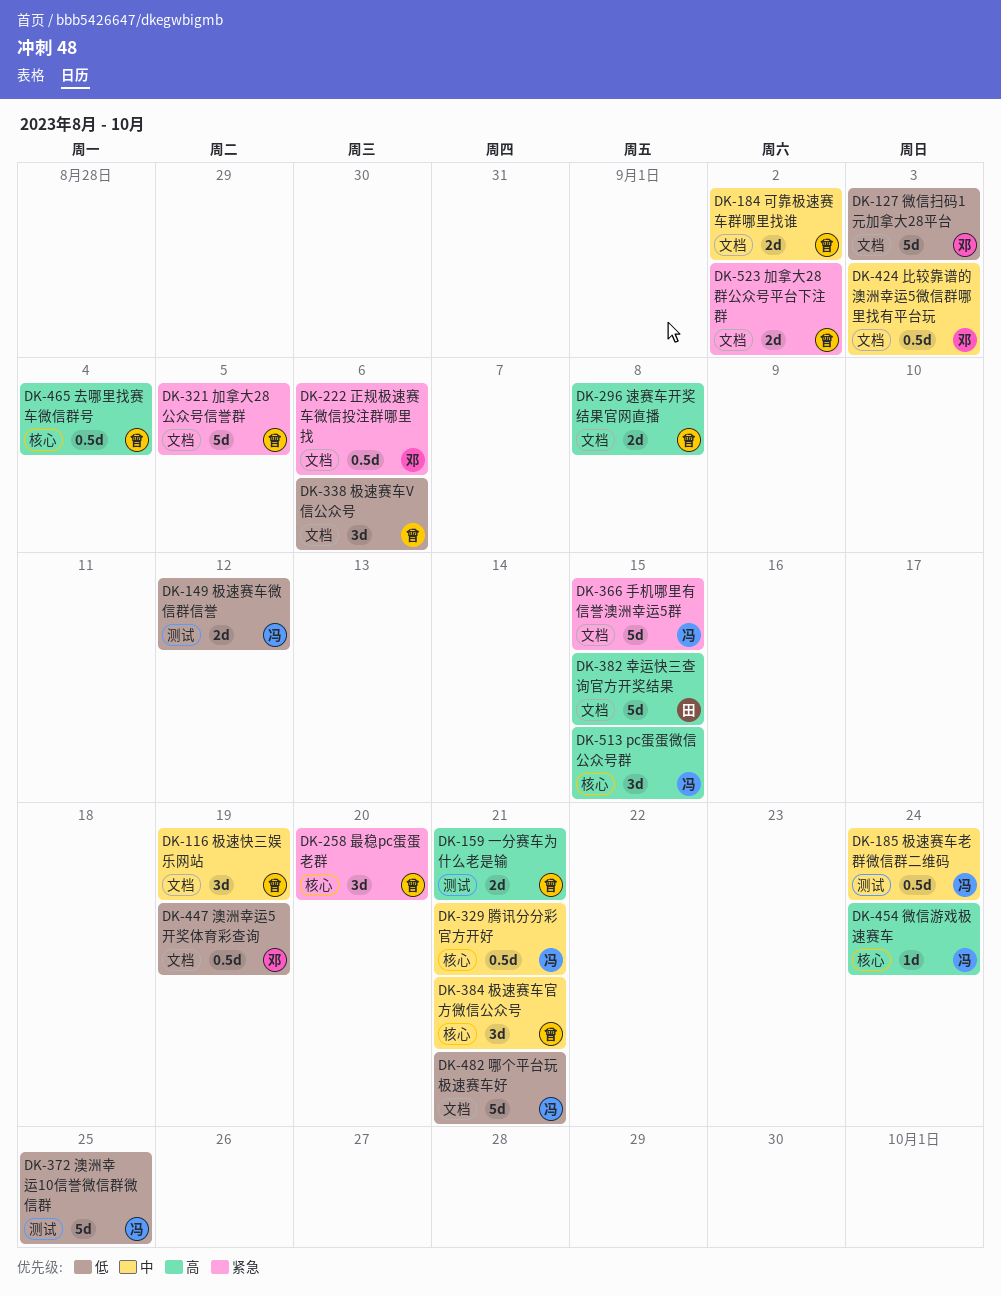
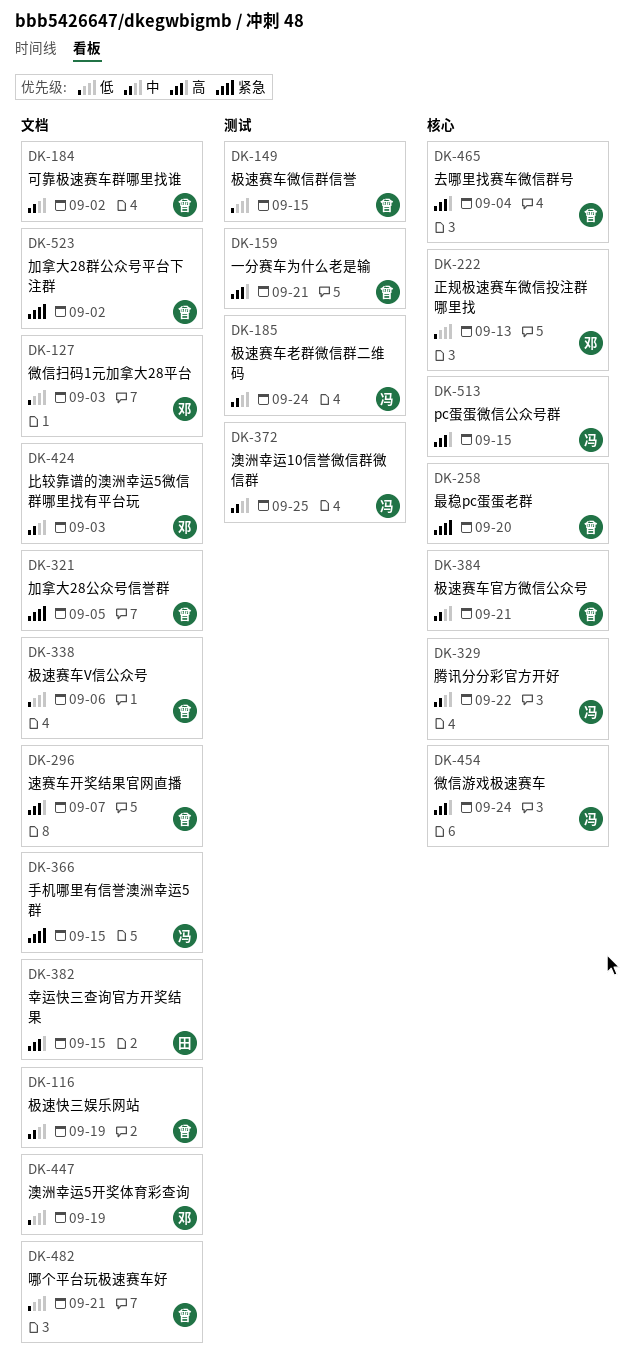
DK-149, owner: 冯 -> 曾
DK-149, due: Sep 12 -> Sep 15
DK-222, priority: 紧急 -> 低
DK-222, label: 文档 -> 核心
DK-222, due: Sep 6 -> Sep 13
DK-296, due: Sep 8 -> Sep 7
DK-329, due: Sep 21 -> Sep 22
DK-372, priority: 低 -> 中
DK-482, owner: 冯 -> 曾

